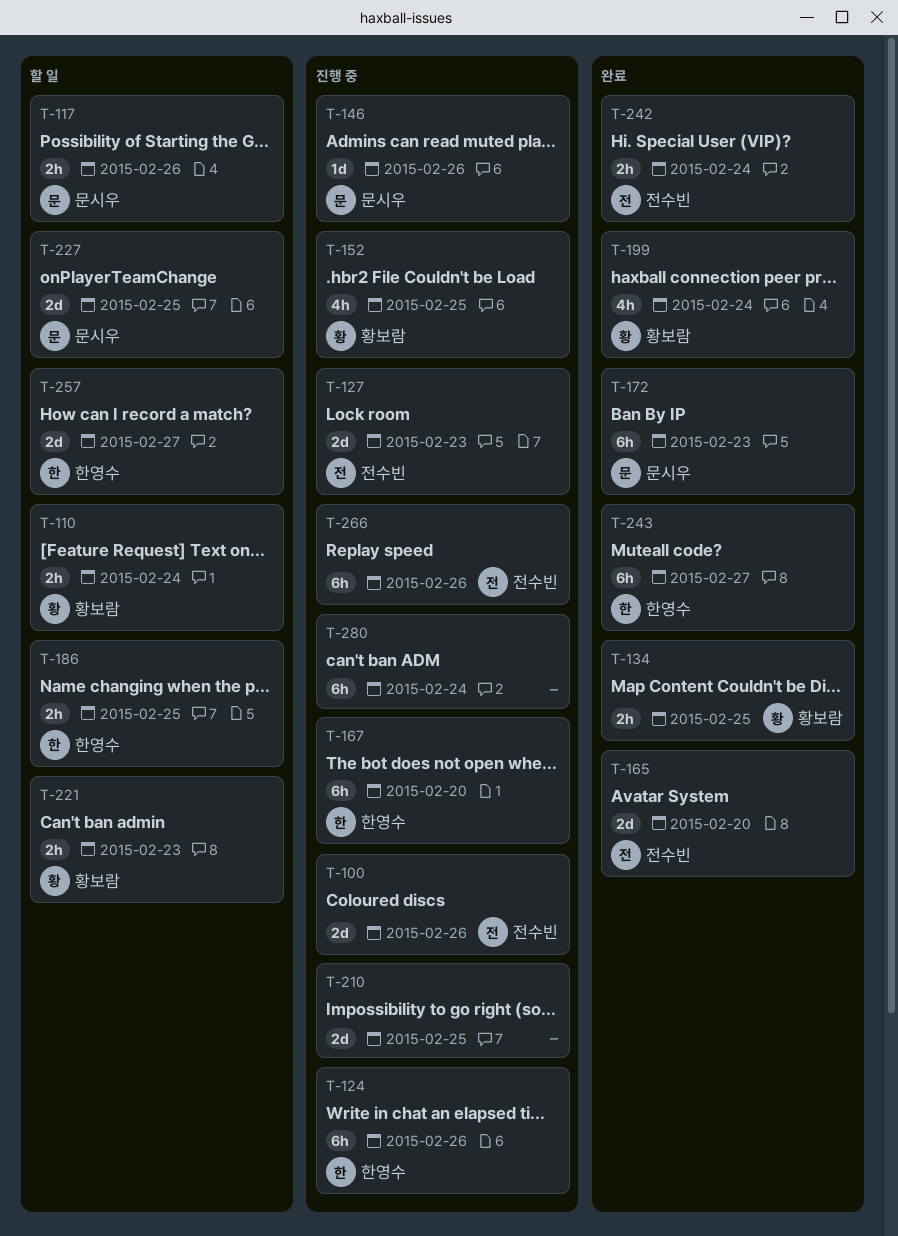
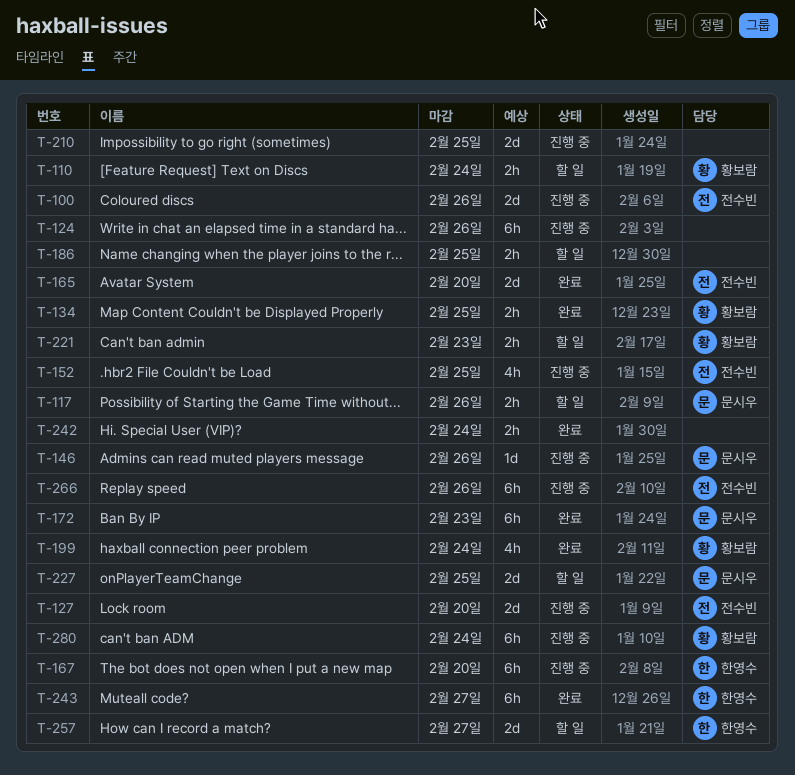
T-124, owner: 한영수 -> none
T-127, due: Feb 23 -> Feb 20
T-152, owner: 황보람 -> 전수빈
T-186, owner: 한영수 -> none
T-242, owner: 전수빈 -> none
T-280, owner: none -> 황보람

